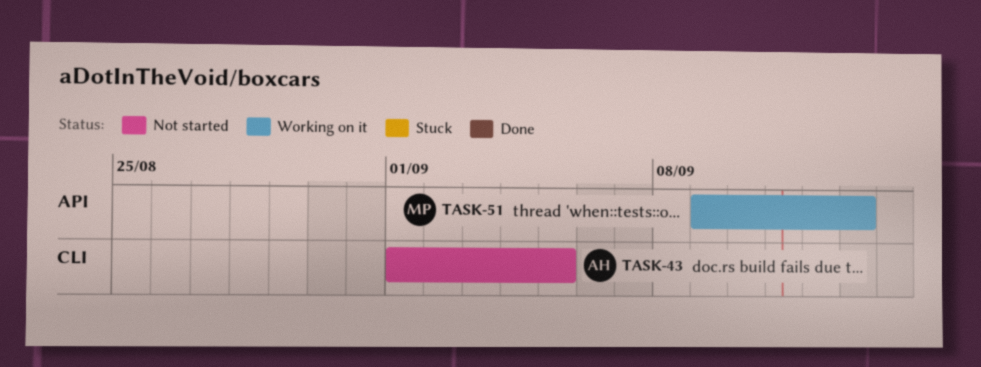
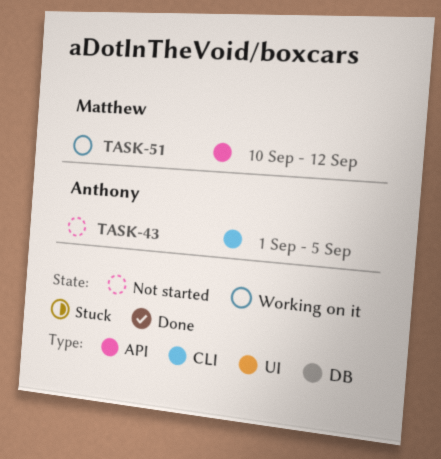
TASK-51, start: Sep 9 -> Sep 10
TASK-51, due: Sep 13 -> Sep 12

